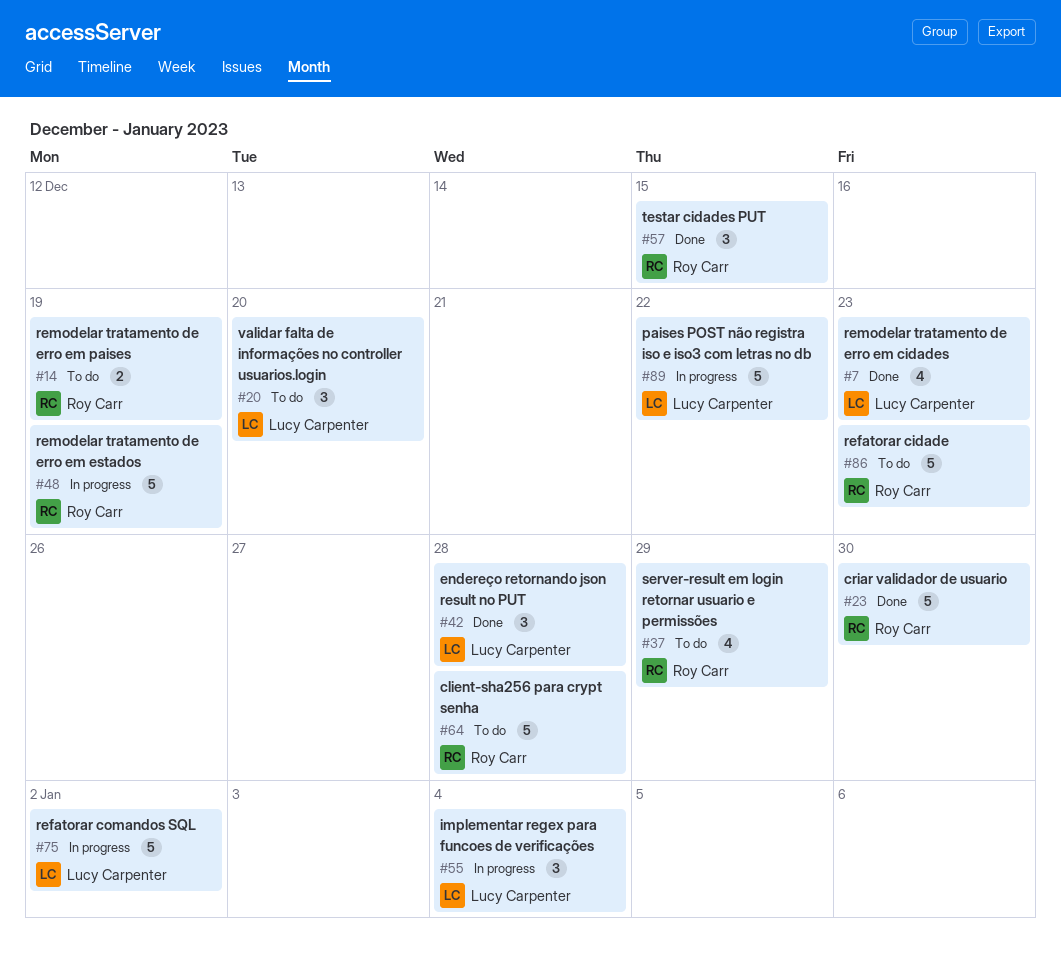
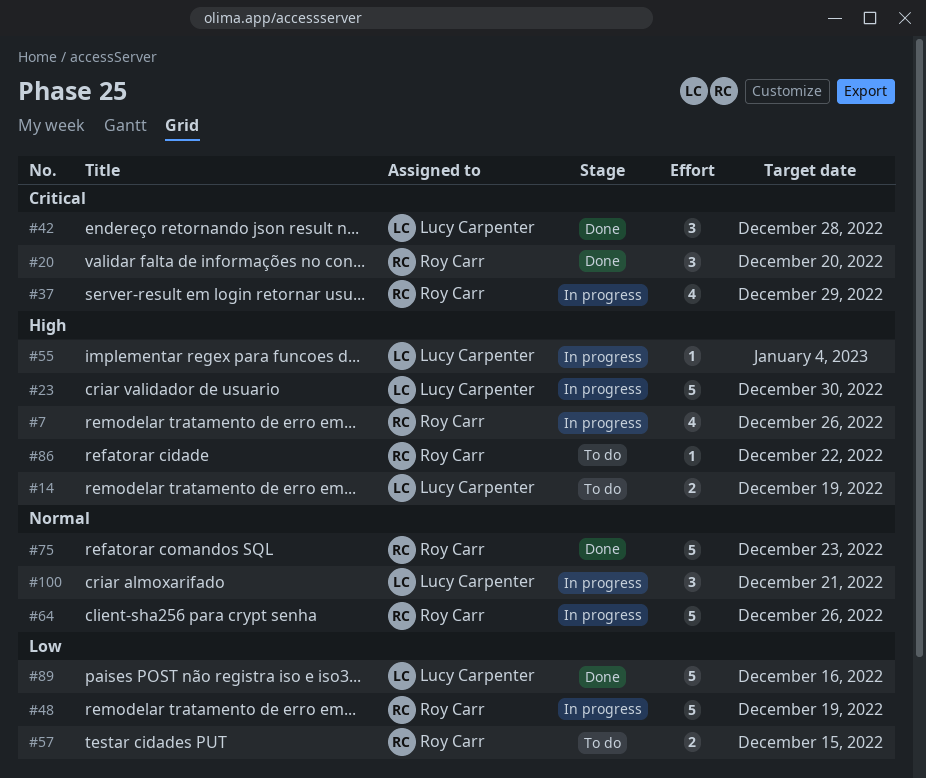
#7, status: Done -> In progress
#7, owner: Lucy Carpenter -> Roy Carr
#7, due: Dec 23 -> Dec 26
#14, owner: Roy Carr -> Lucy Carpenter
#20, status: To do -> Done
#20, owner: Lucy Carpenter -> Roy Carr
#23, status: Done -> In progress
#23, owner: Roy Carr -> Lucy Carpenter
#37, status: To do -> In progress
#55, estimate: 3 -> 1
#57, status: Done -> To do
#57, estimate: 3 -> 2
#64, status: To do -> In progress
#64, due: Dec 28 -> Dec 26
#75, status: In progress -> Done
#75, owner: Lucy Carpenter -> Roy Carr
#75, due: Jan 2 -> Dec 23
#86, estimate: 5 -> 1
#86, due: Dec 23 -> Dec 22
#89, status: In progress -> Done
#89, due: Dec 22 -> Dec 16
#100: none -> present

